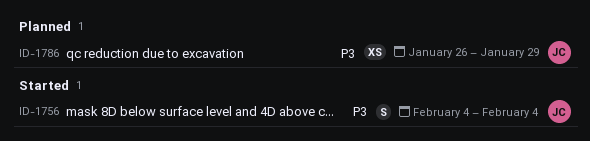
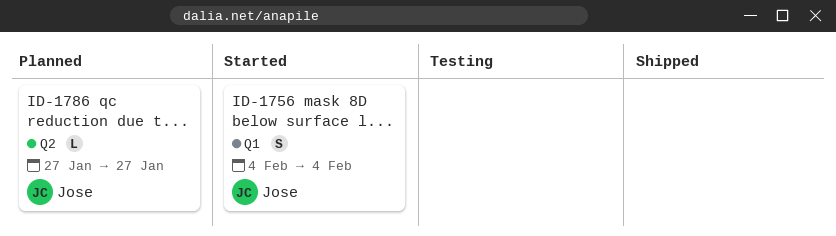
ID-1786, estimate: XS -> L
ID-1786, start: Jan 26 -> Jan 27
ID-1786, due: Jan 29 -> Jan 27

